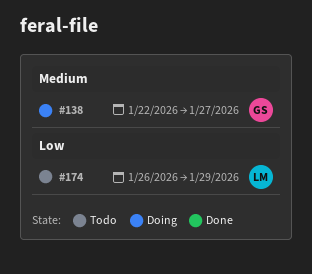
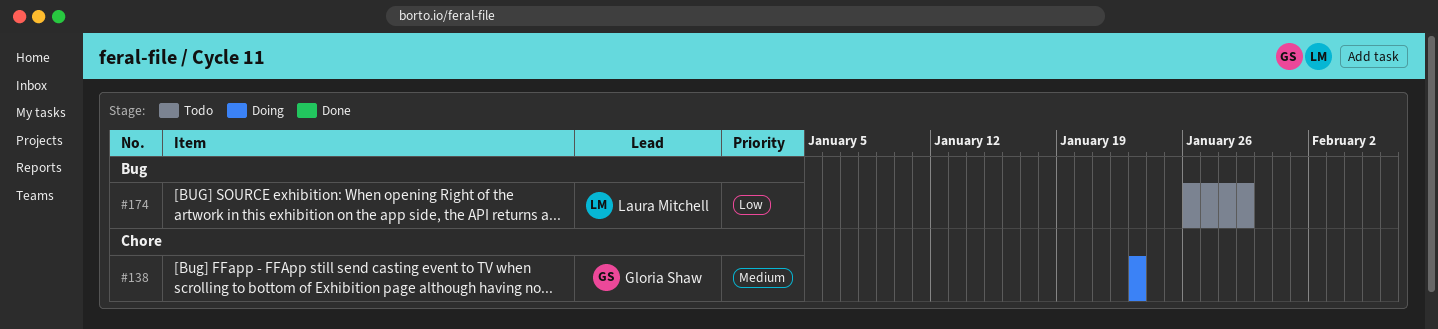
#138, start: Jan 22 -> Jan 23
#138, due: Jan 27 -> Jan 23

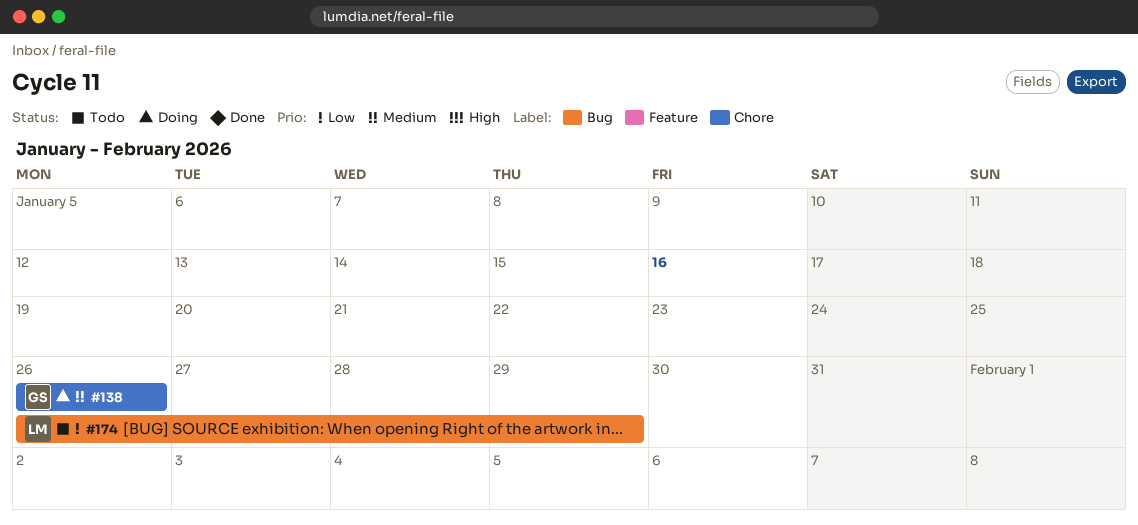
#138, start: Jan 23 -> Jan 26
#138, due: Jan 23 -> Jan 26

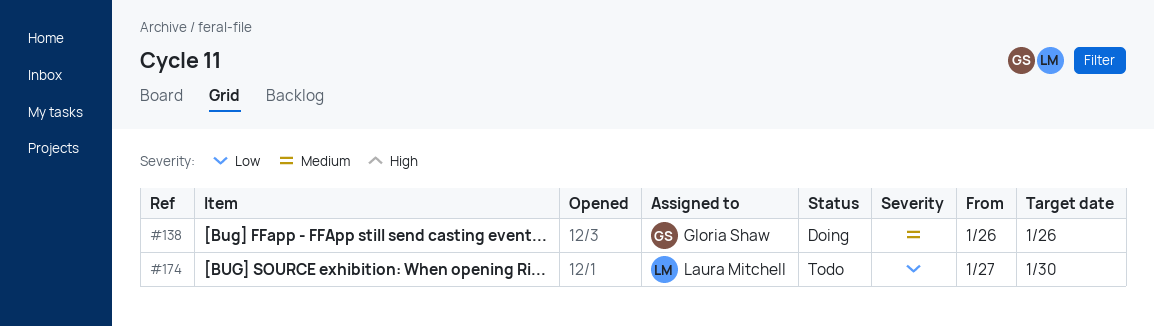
#174, start: Jan 26 -> Jan 27
#174, due: Jan 29 -> Jan 30

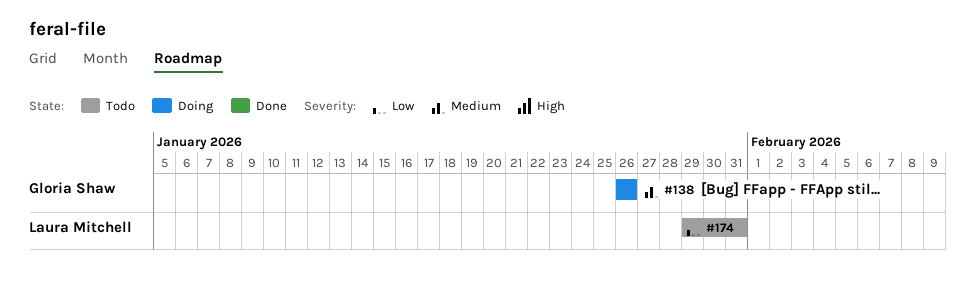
#174, start: Jan 27 -> Jan 29
#174, due: Jan 30 -> Jan 31

